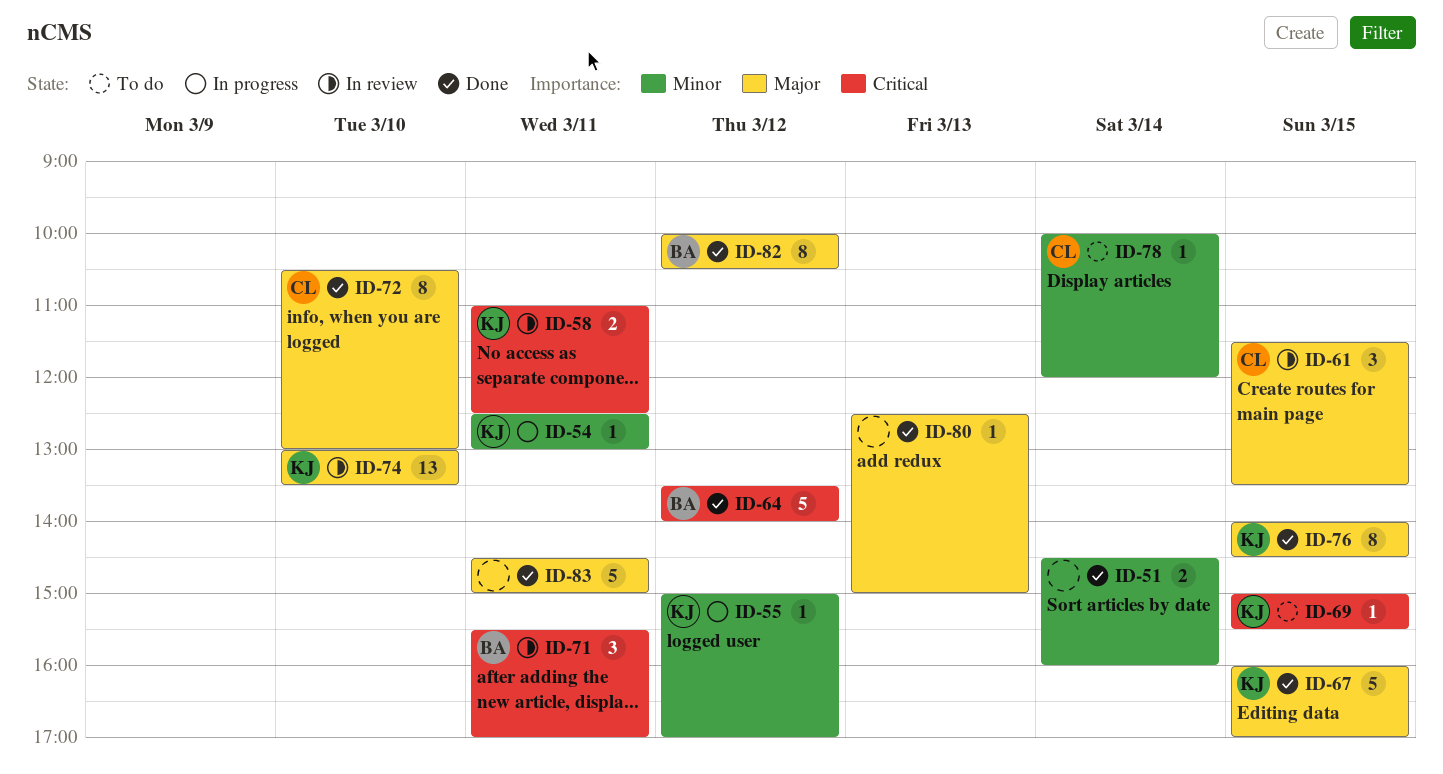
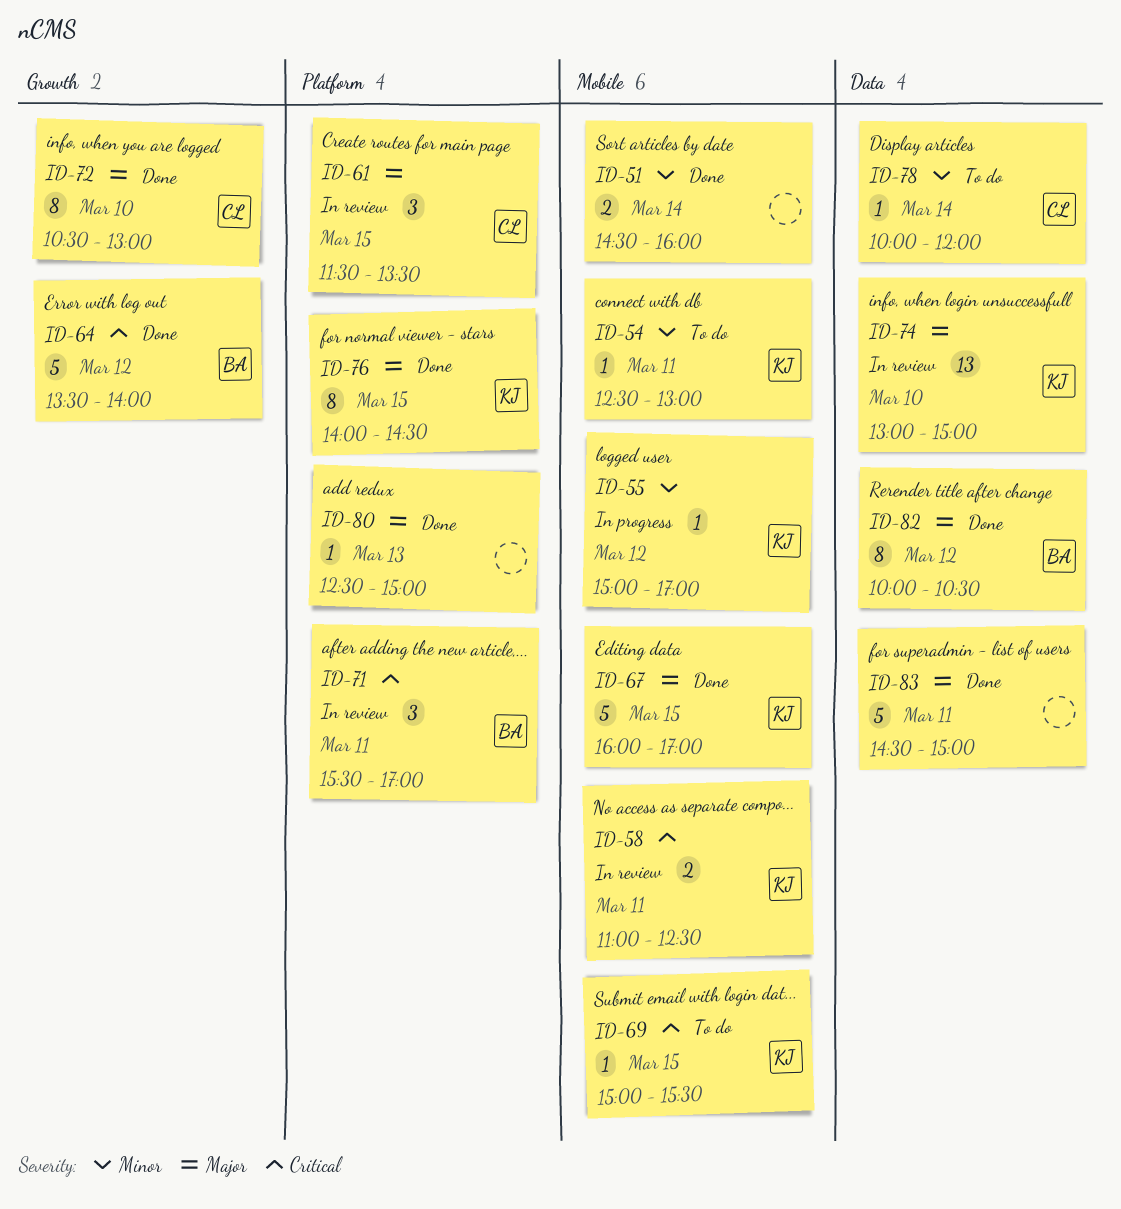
ID-54, status: In progress -> To do
ID-74, ends: 13:30 -> 15:00

